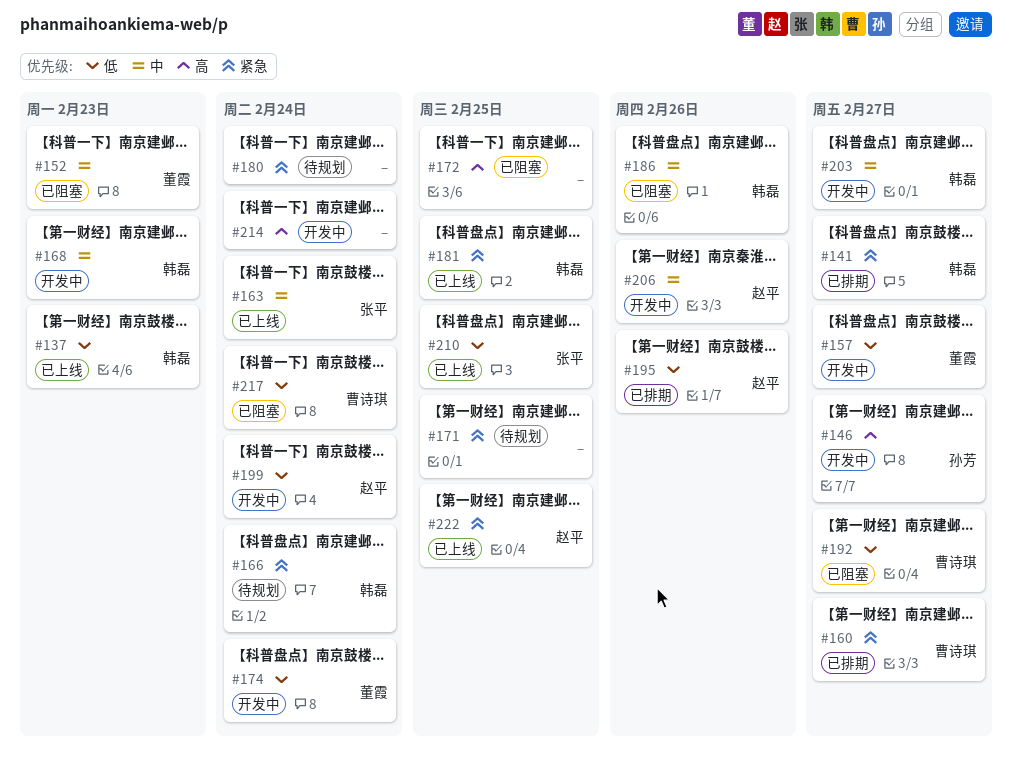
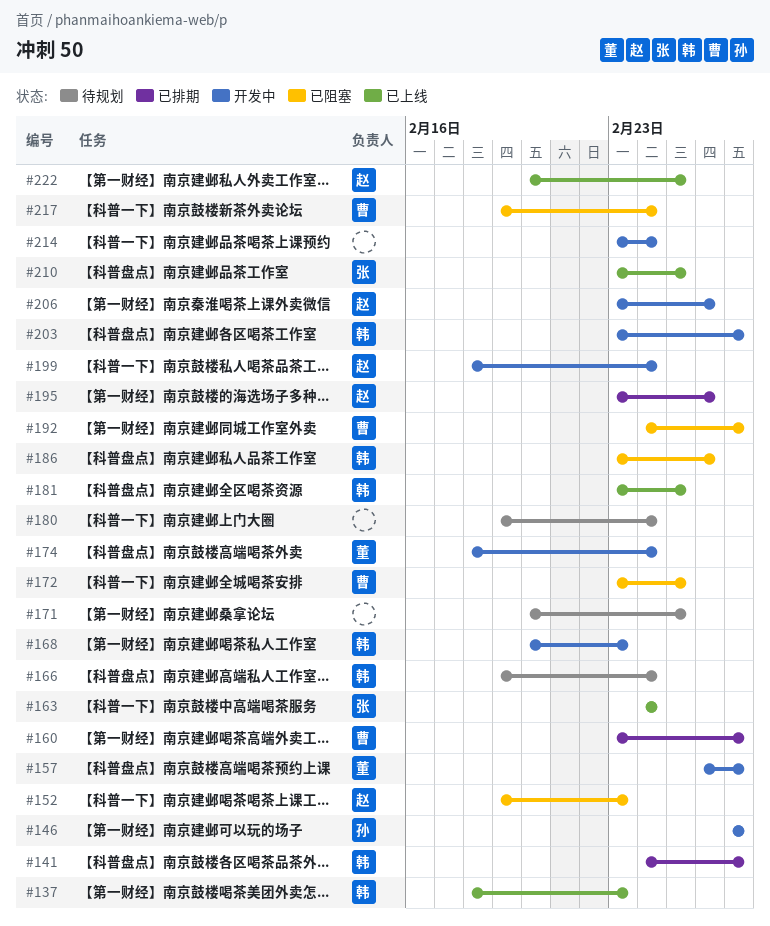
#152, owner: 董霞 -> 赵平
#172, owner: none -> 曹诗琪

